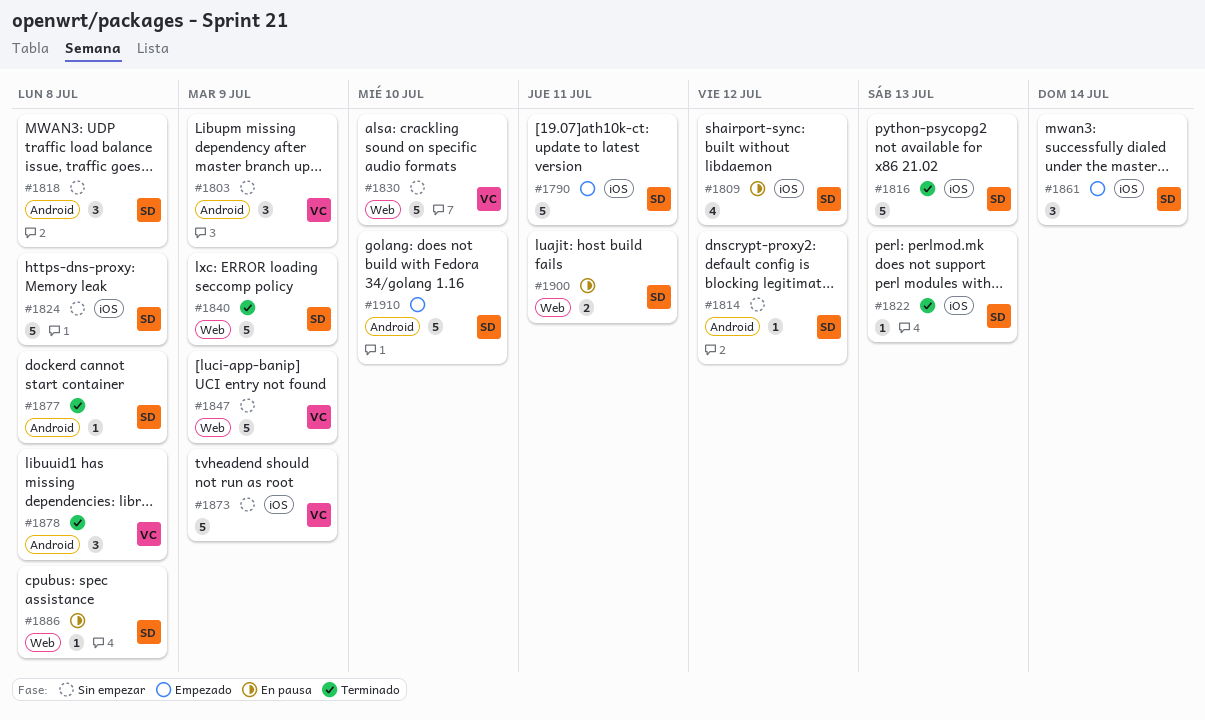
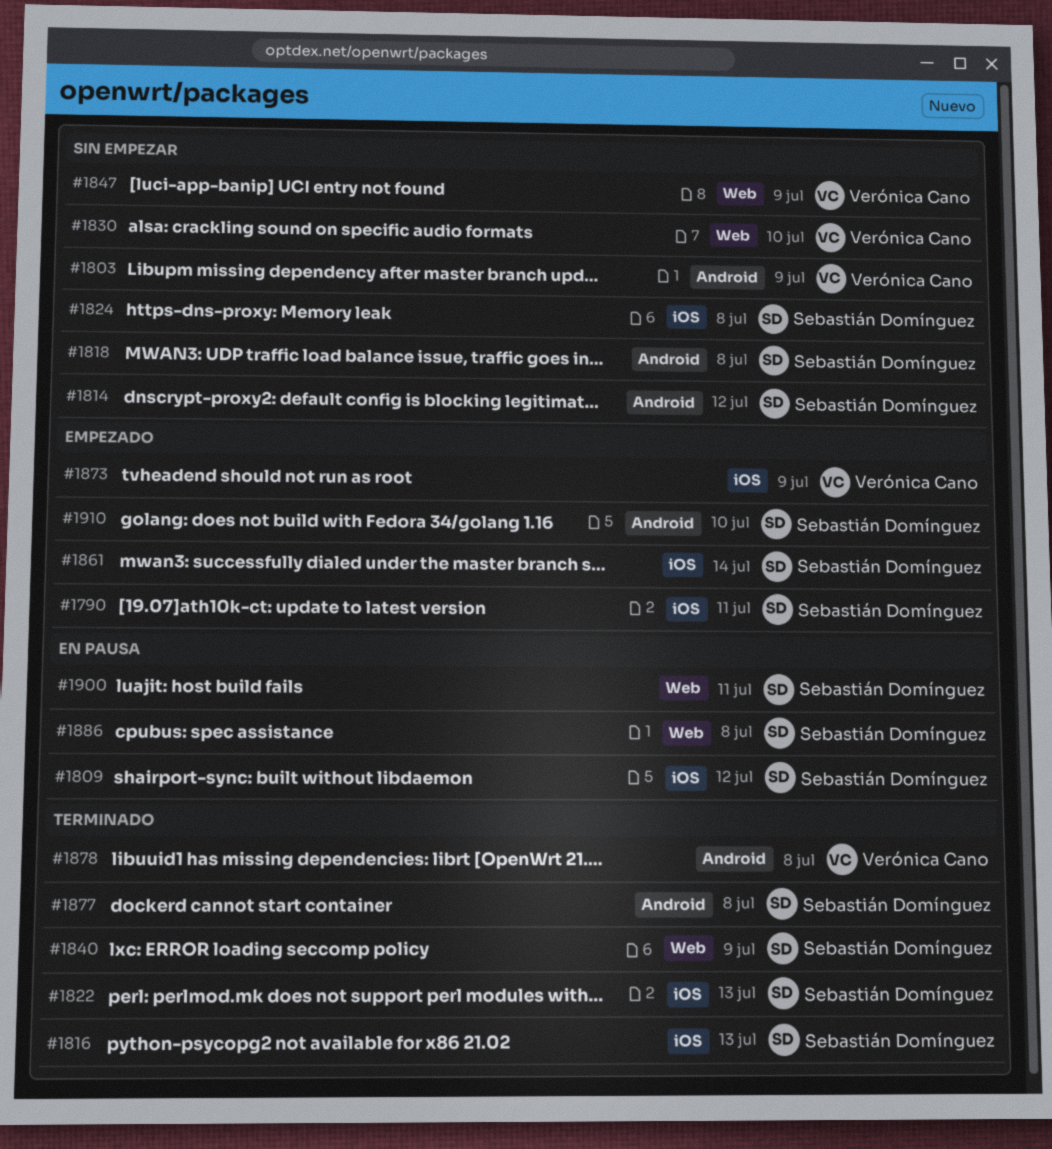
#1873, status: Sin empezar -> Empezado

